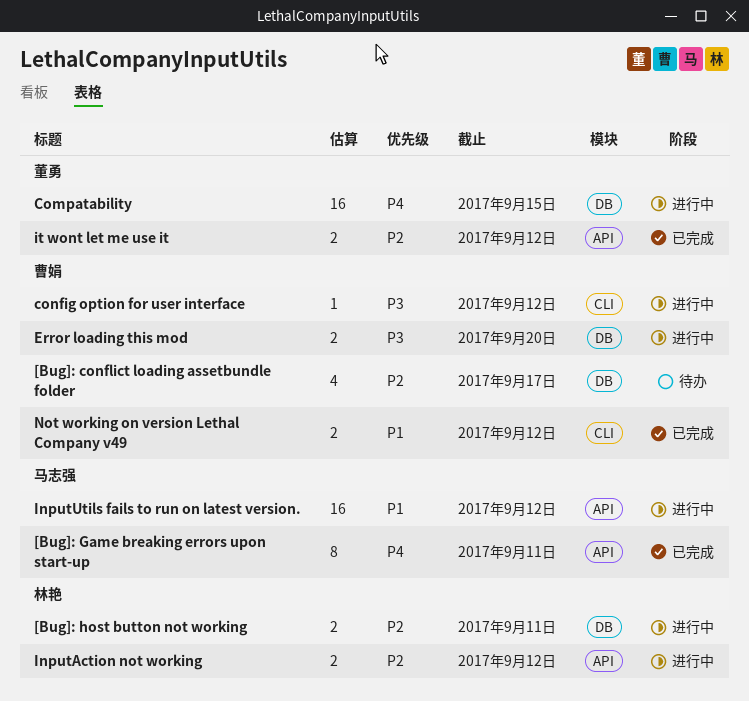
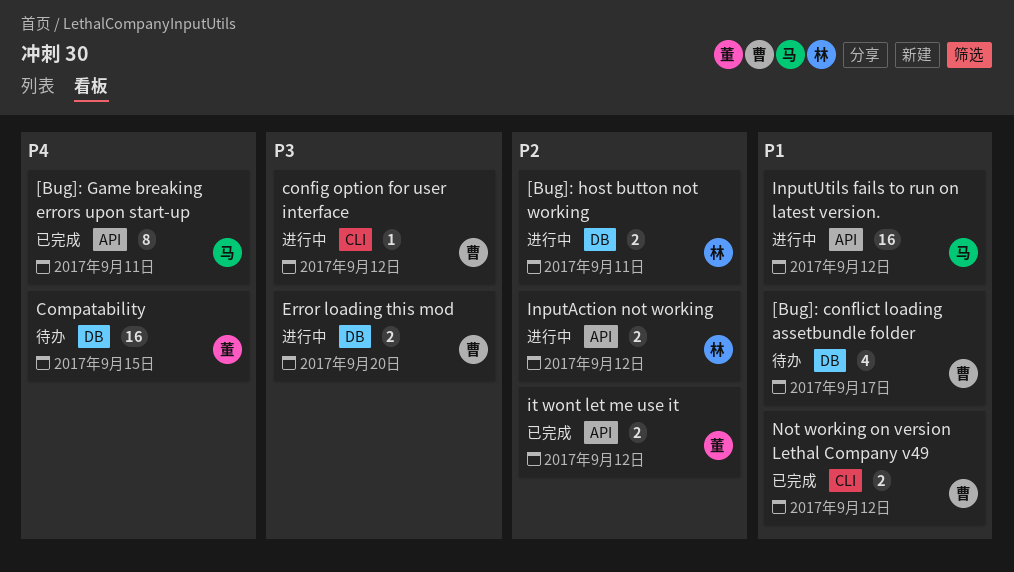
[Bug]: conflict loading assetbundle folder, priority: P2 -> P1
Compatability, status: 进行中 -> 待办

